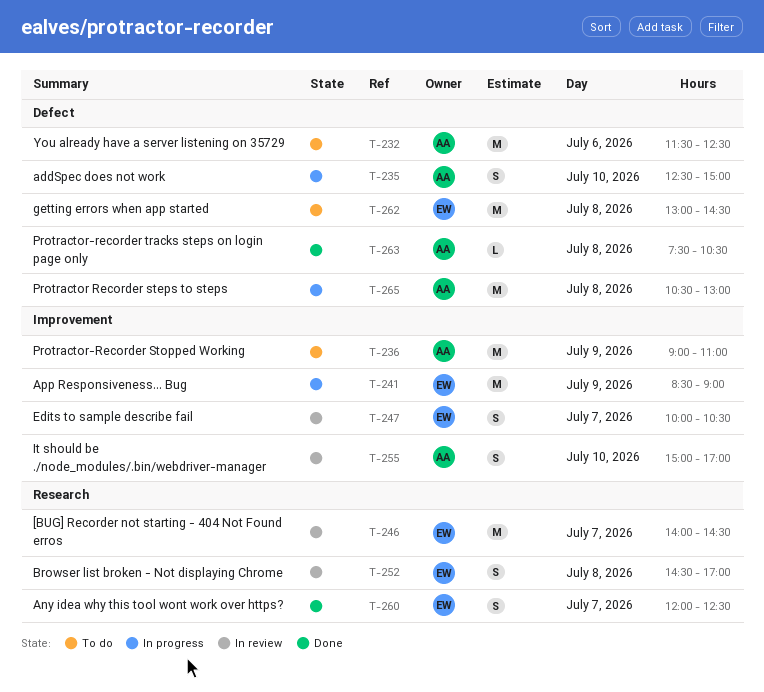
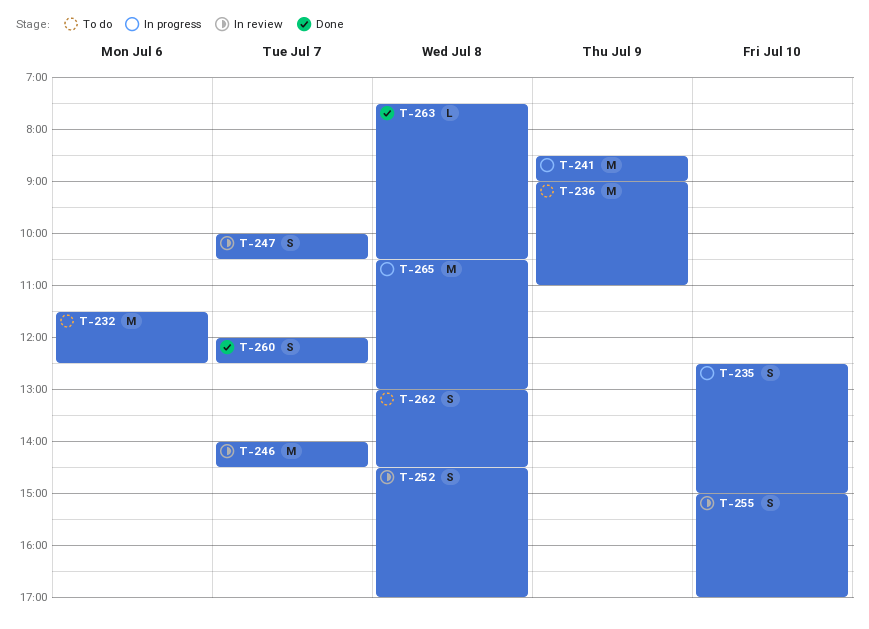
T-262, estimate: M -> S

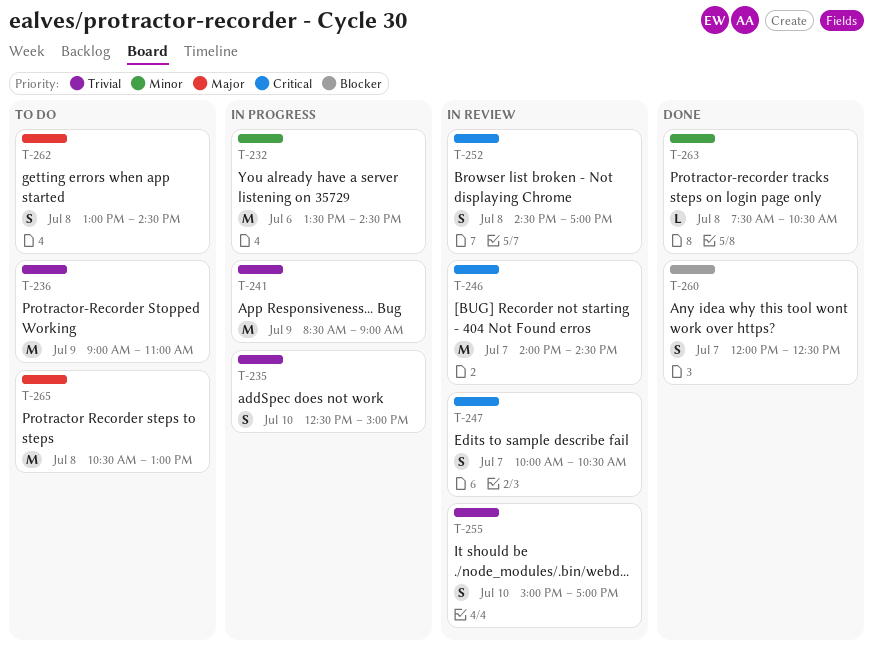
T-232, status: To do -> In progress
T-232, begins: 11:30 -> 13:30
T-232, ends: 12:30 -> 14:30
T-265, status: In progress -> To do

